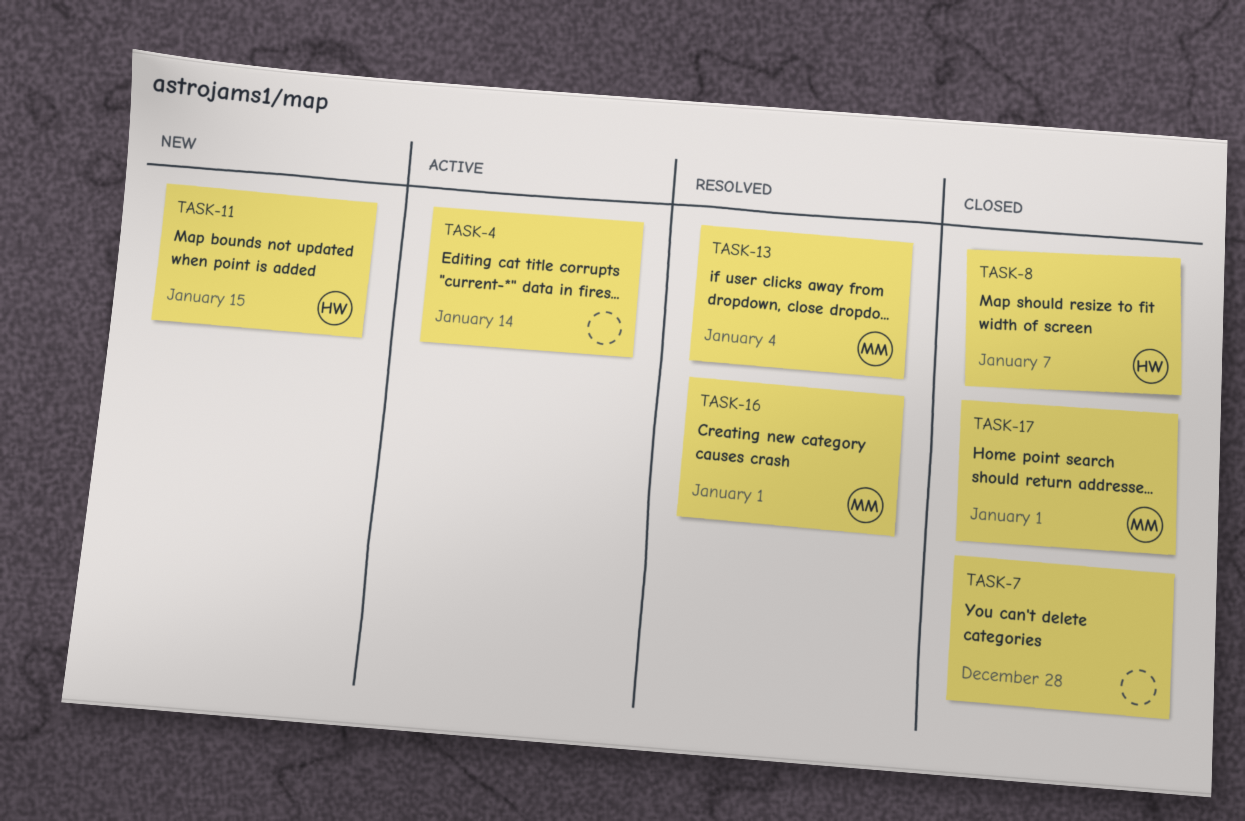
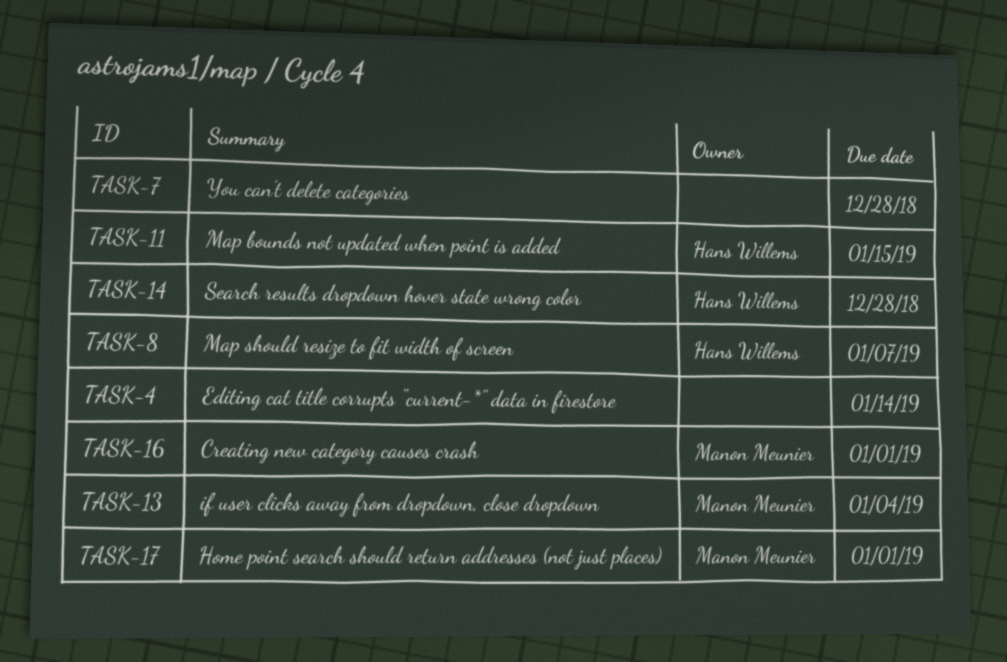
TASK-14: none -> present

